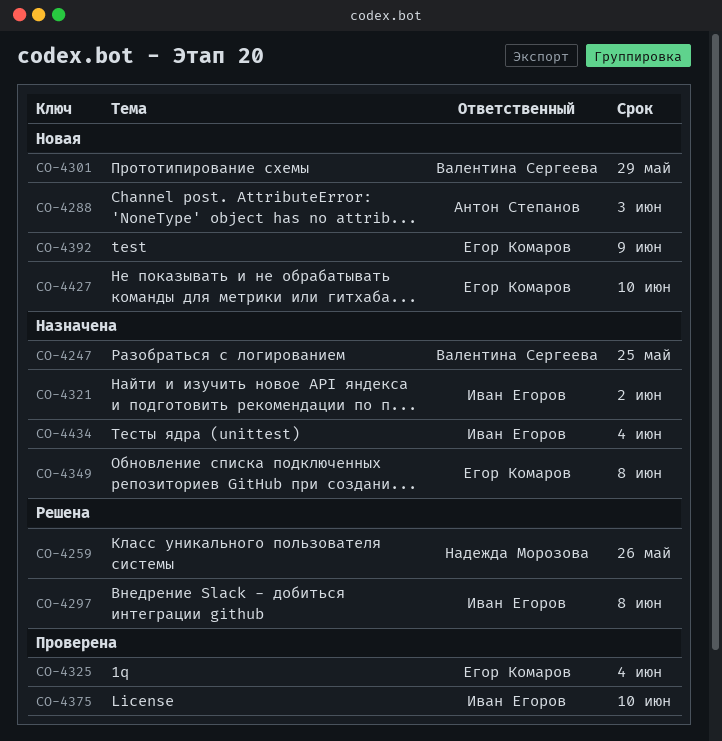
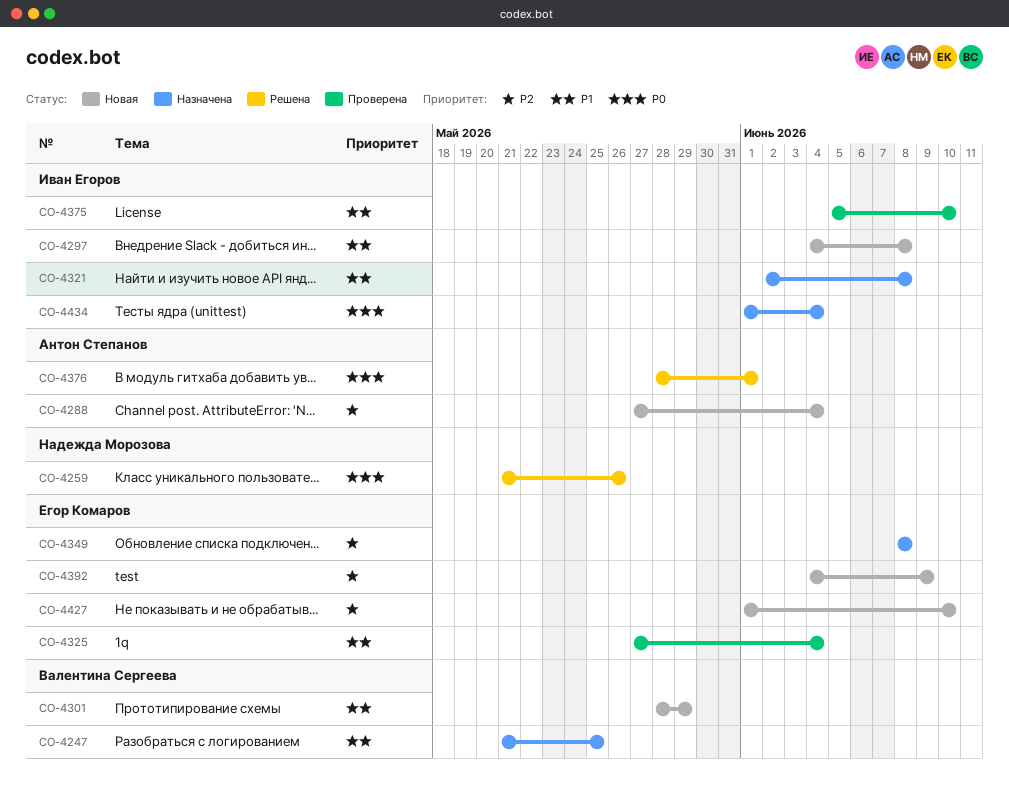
CO-4288, due: Jun 3 -> Jun 4
CO-4297, status: Решена -> Новая
CO-4321, due: Jun 2 -> Jun 8
CO-4376: none -> present

